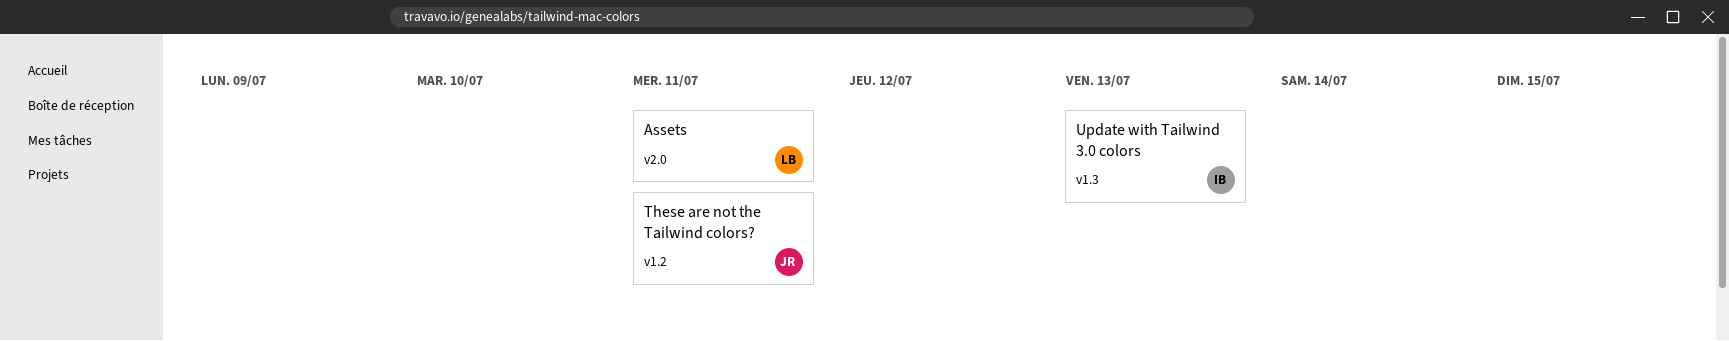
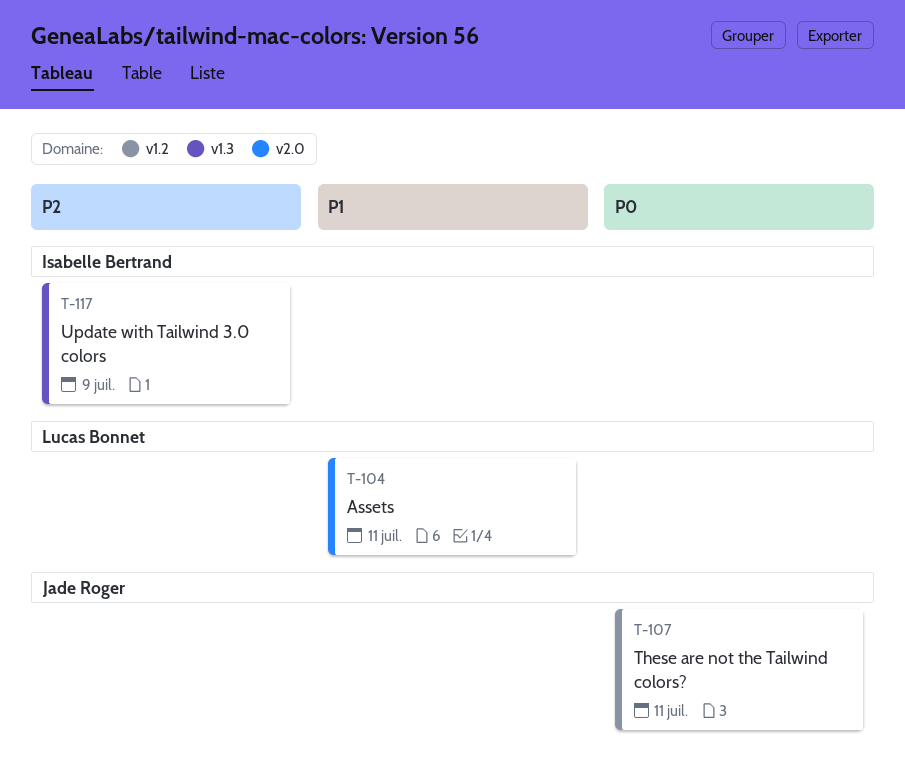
Update with Tailwind 3.0 colors, due: Jul 13 -> Jul 9

